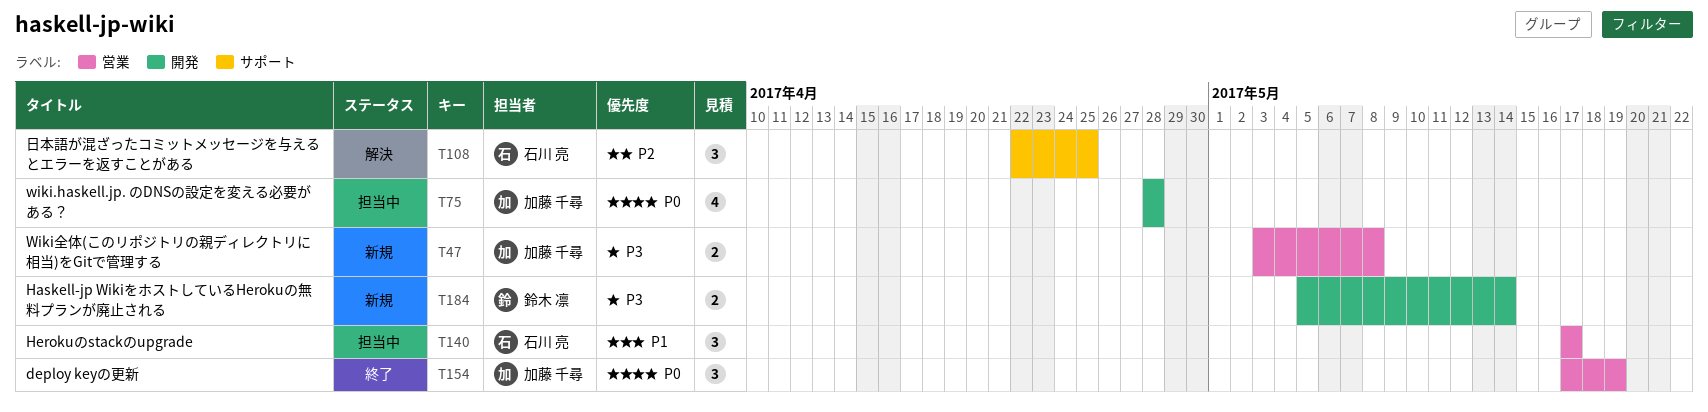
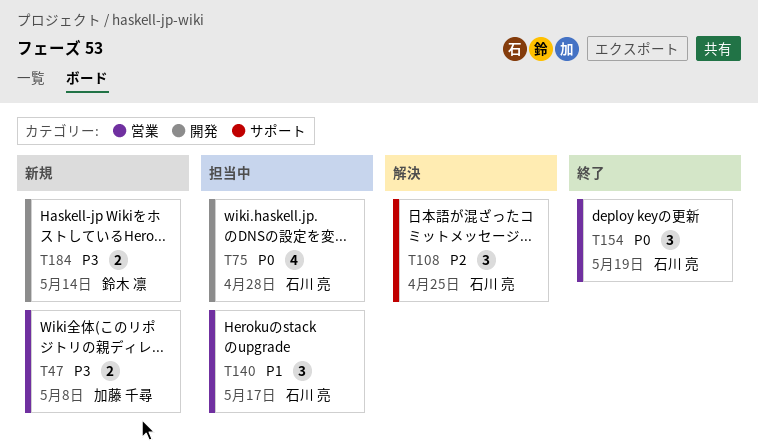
T75, owner: 加藤 千尋 -> 石川 亮
T154, owner: 加藤 千尋 -> 石川 亮

